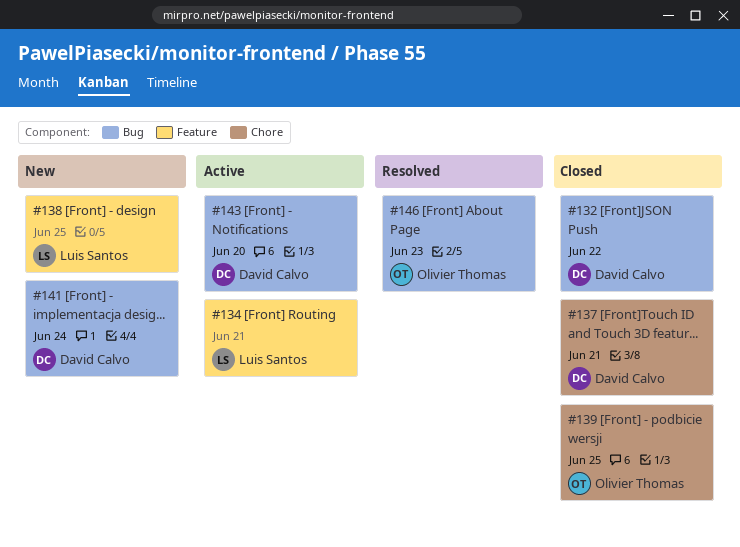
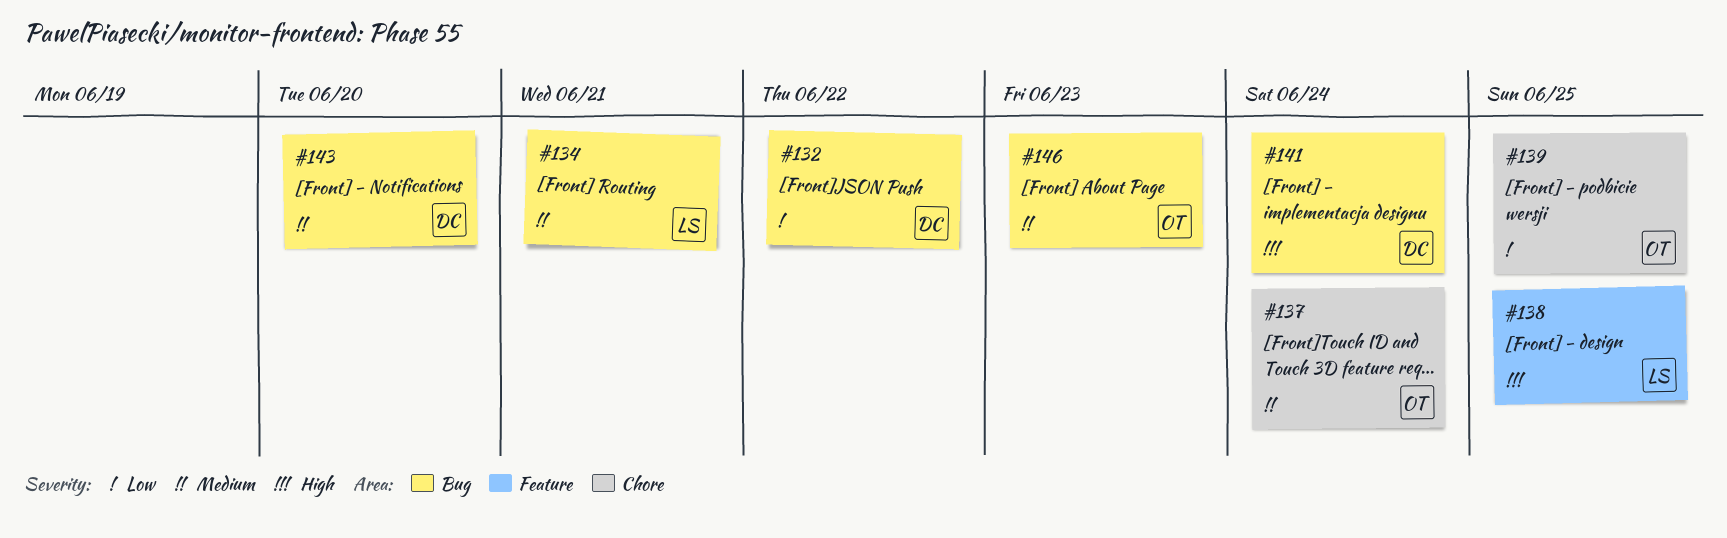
#134, label: Feature -> Bug
#137, owner: David Calvo -> Olivier Thomas
#137, due: Jun 21 -> Jun 24

